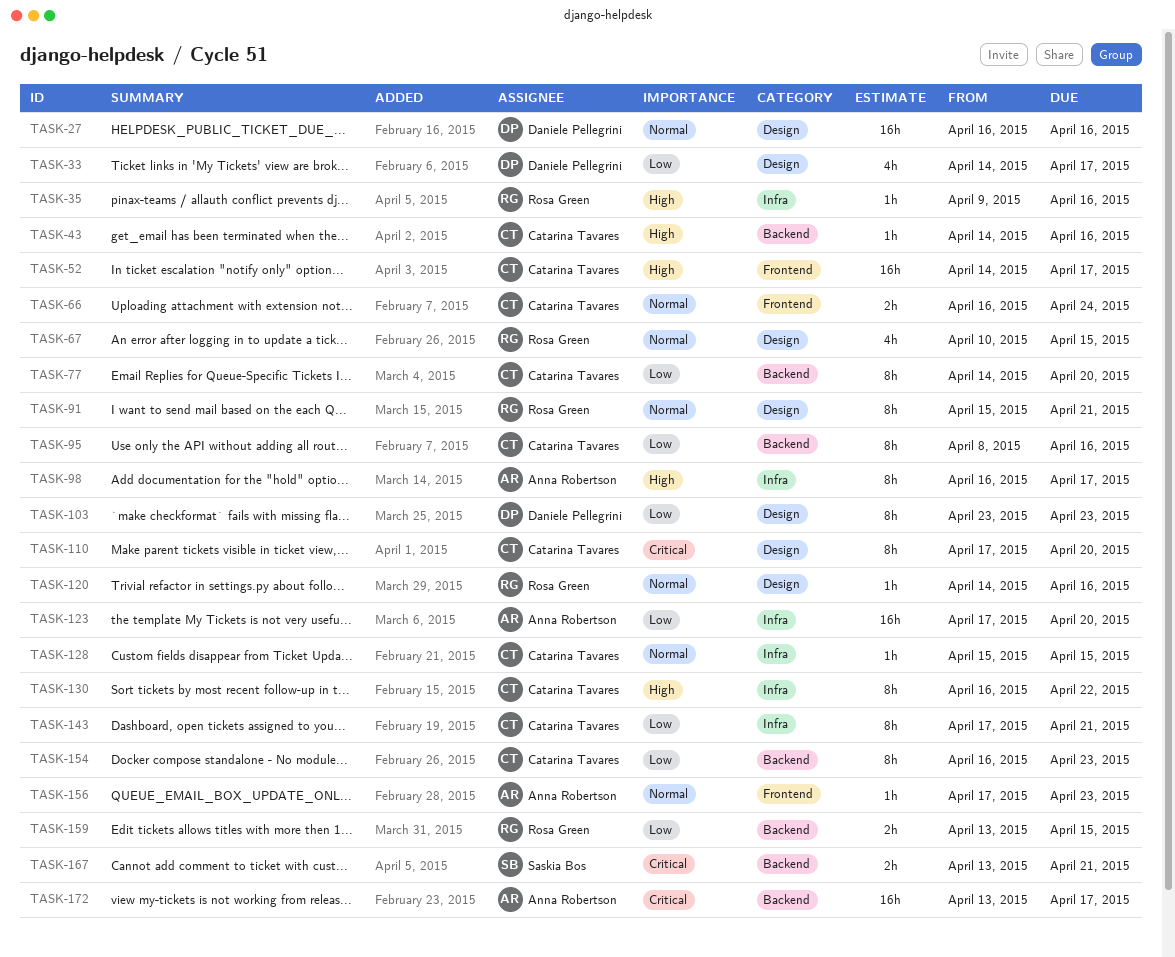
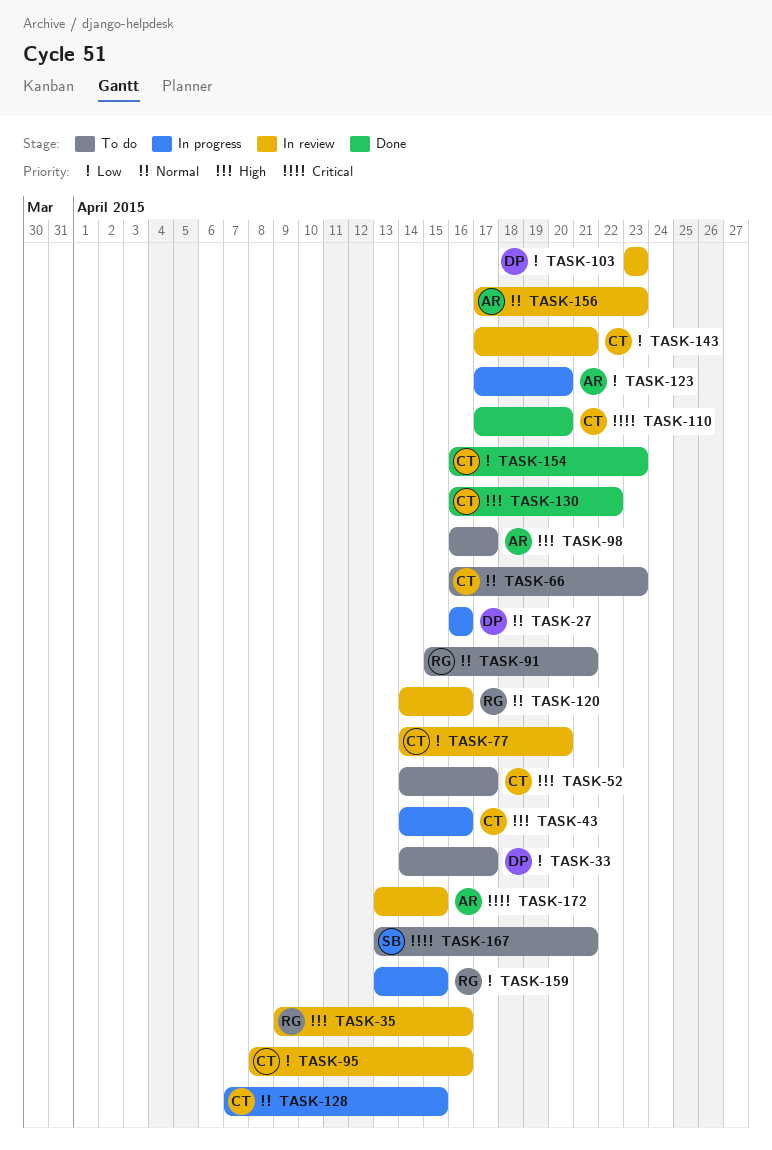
TASK-66, due: Apr 24 -> Apr 23
TASK-67: present -> none
TASK-128, start: Apr 15 -> Apr 7
TASK-172, due: Apr 17 -> Apr 15

